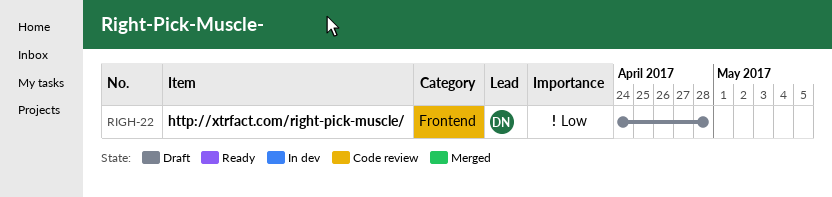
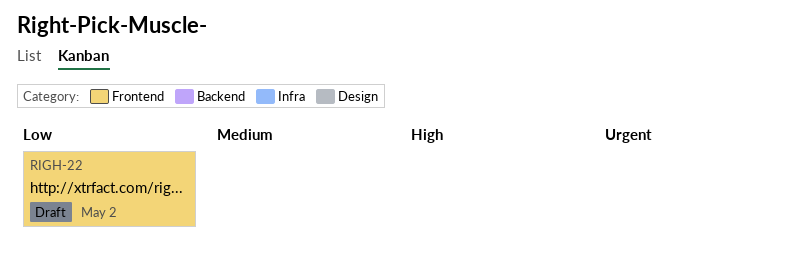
RIGH-22, due: Apr 28 -> May 2

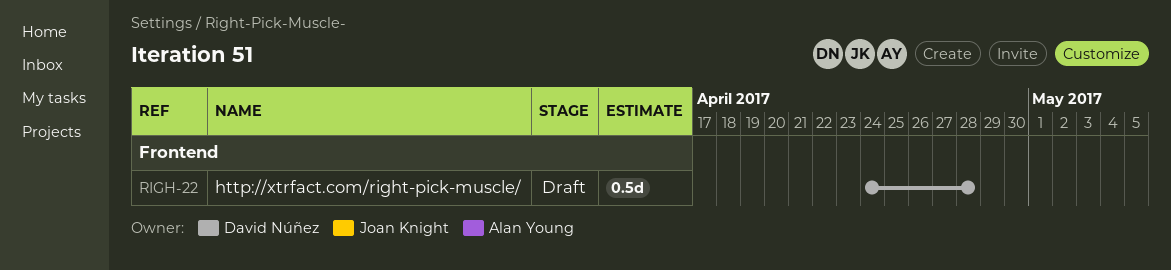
RIGH-22, due: May 2 -> Apr 28

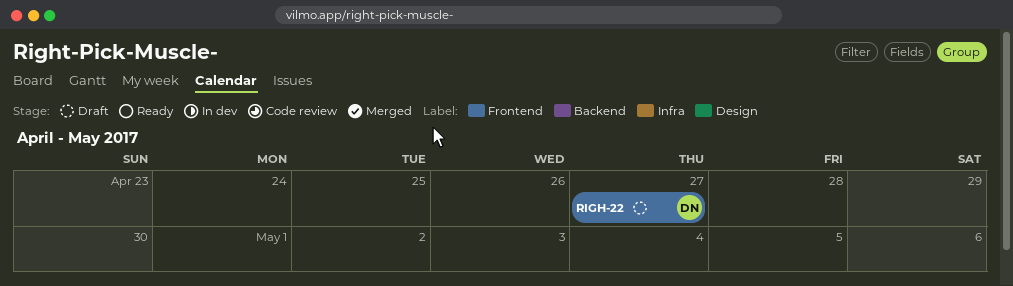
RIGH-22, due: Apr 28 -> Apr 27

